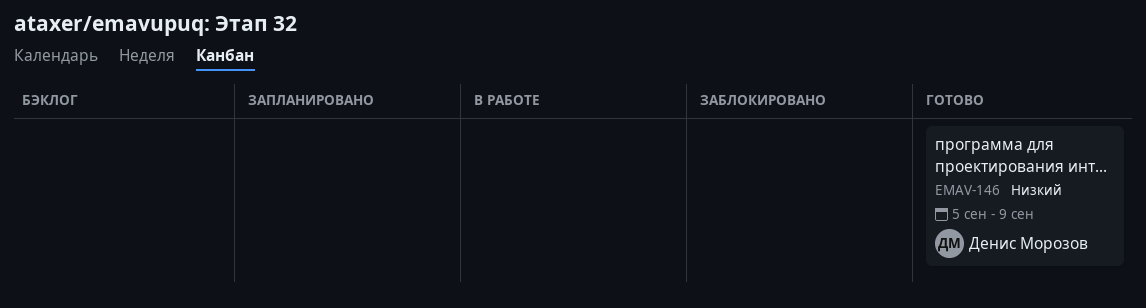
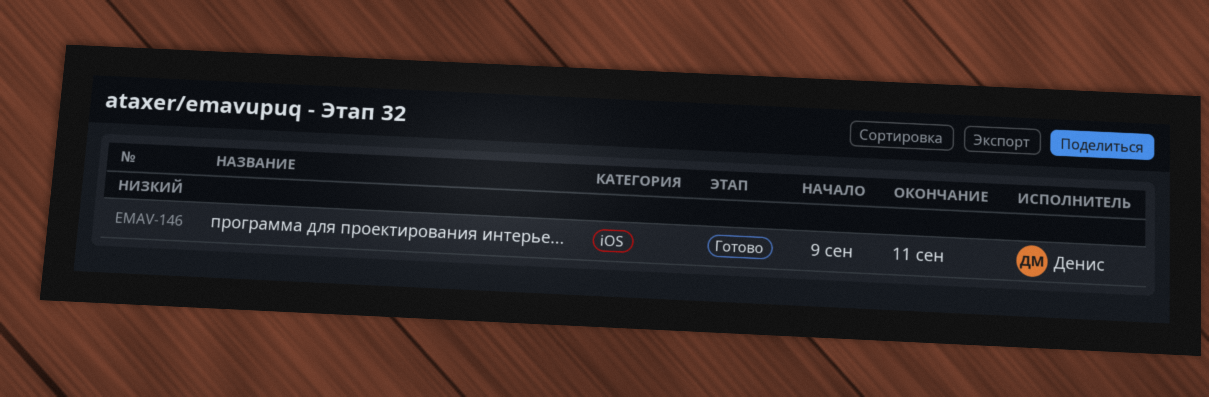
EMAV-146, start: Sep 5 -> Sep 9
EMAV-146, due: Sep 9 -> Sep 11

